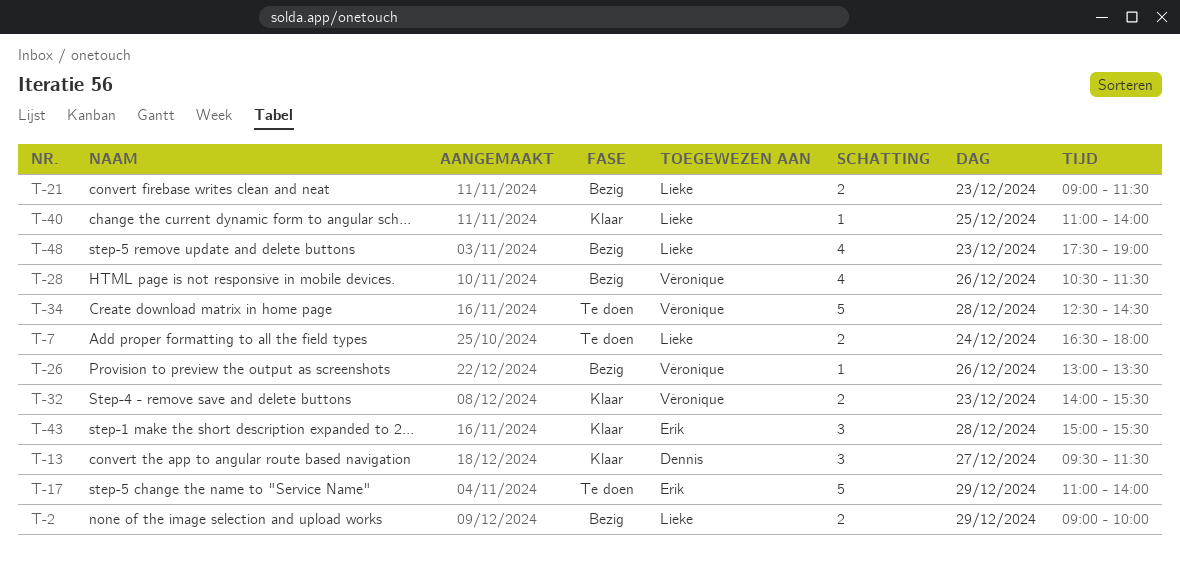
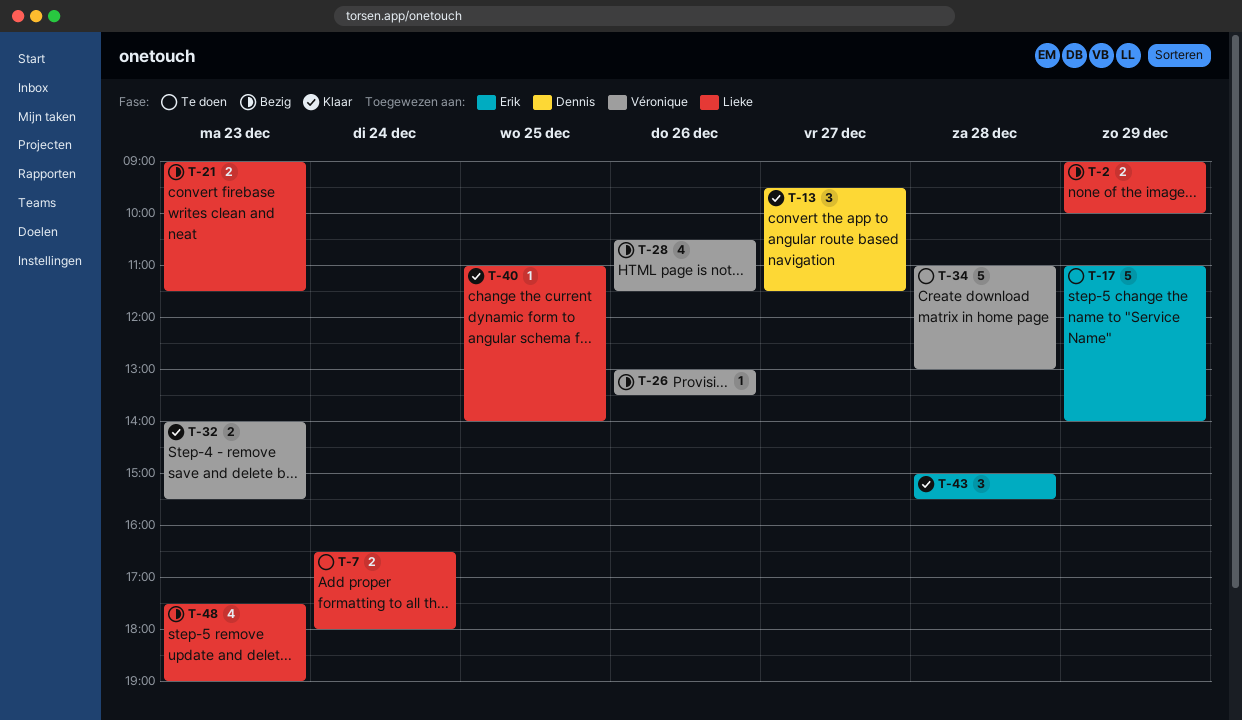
T-34, begins: 12:30 -> 11:00
T-34, ends: 14:30 -> 13:00

